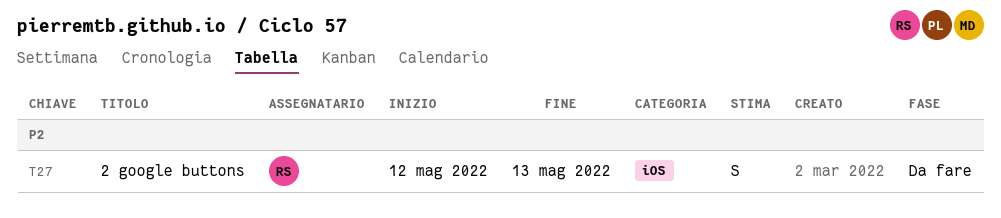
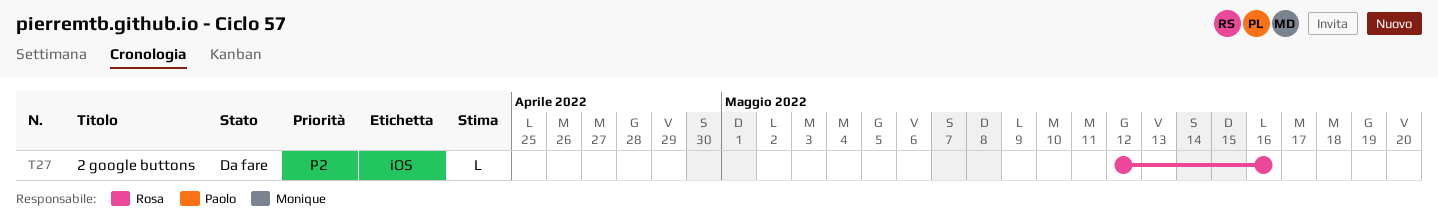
T27, estimate: S -> L
T27, due: May 13 -> May 16

